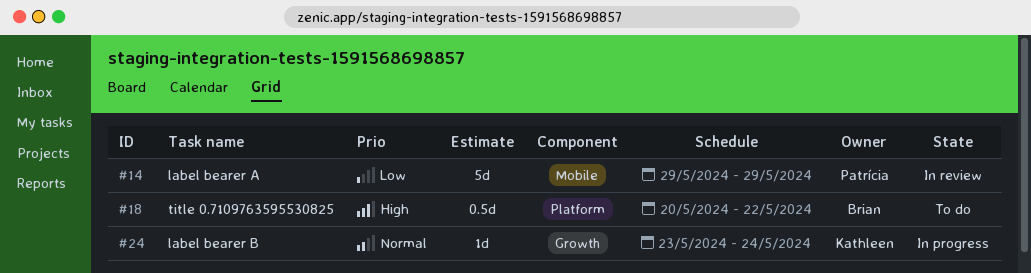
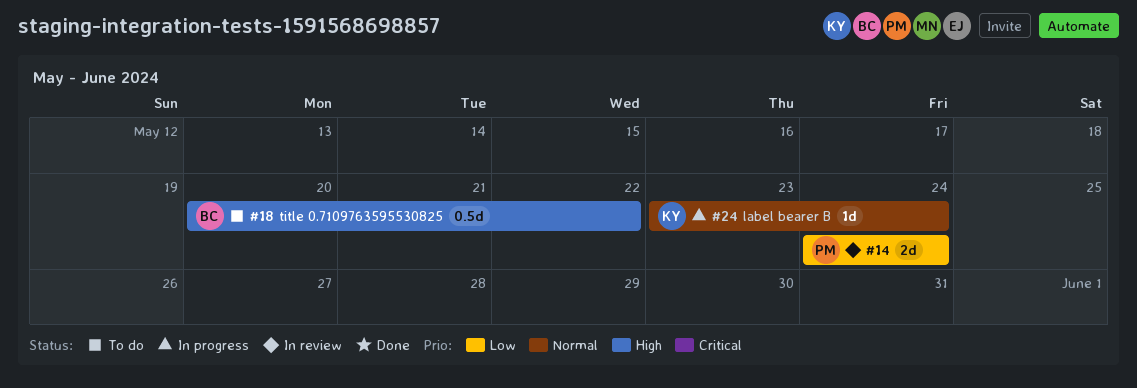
#14, estimate: 5d -> 2d
#14, start: May 29 -> May 24
#14, due: May 29 -> May 24

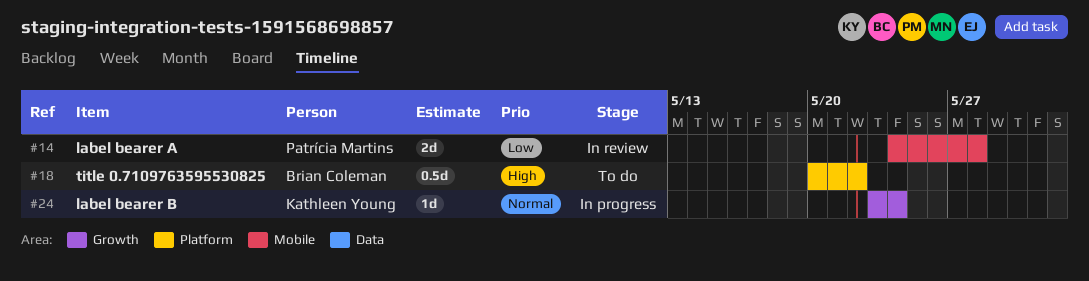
#14, due: May 24 -> May 28

